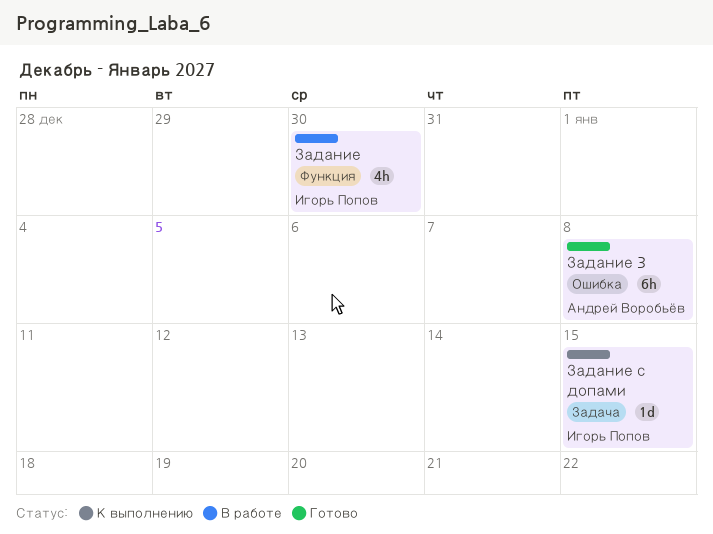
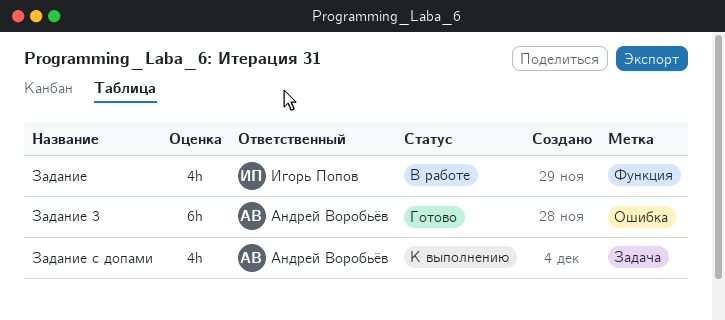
Задание с допами, owner: Игорь Попов -> Андрей Воробьёв
Задание с допами, estimate: 1d -> 4h

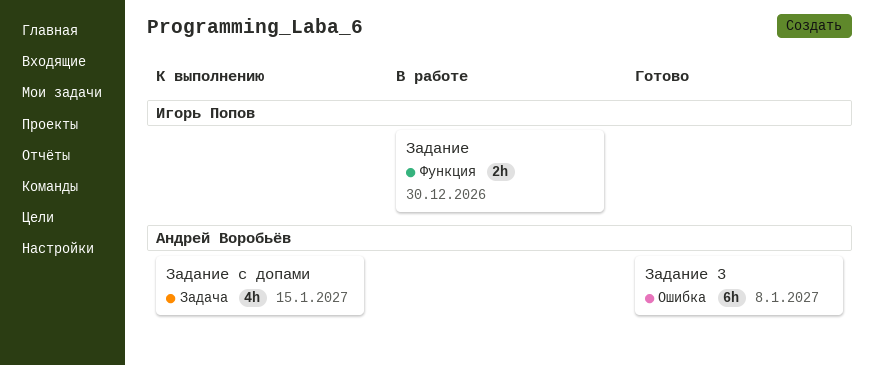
Задание, estimate: 4h -> 2h

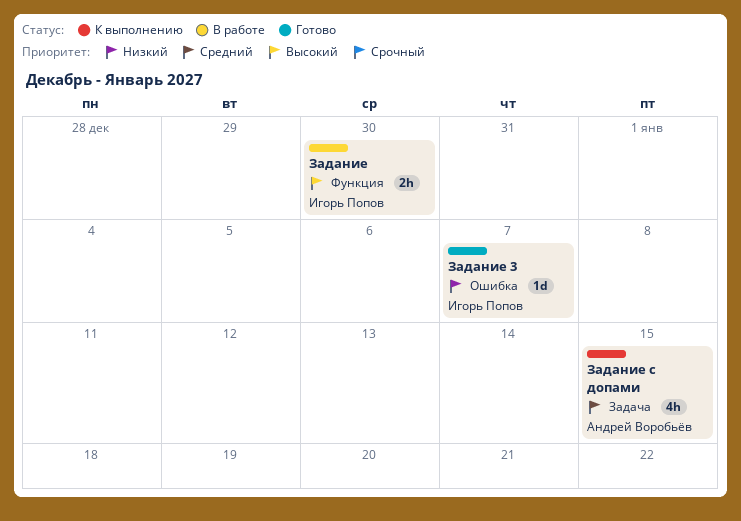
Задание 3, owner: Андрей Воробьёв -> Игорь Попов
Задание 3, estimate: 6h -> 1d
Задание 3, due: Jan 8 -> Jan 7

